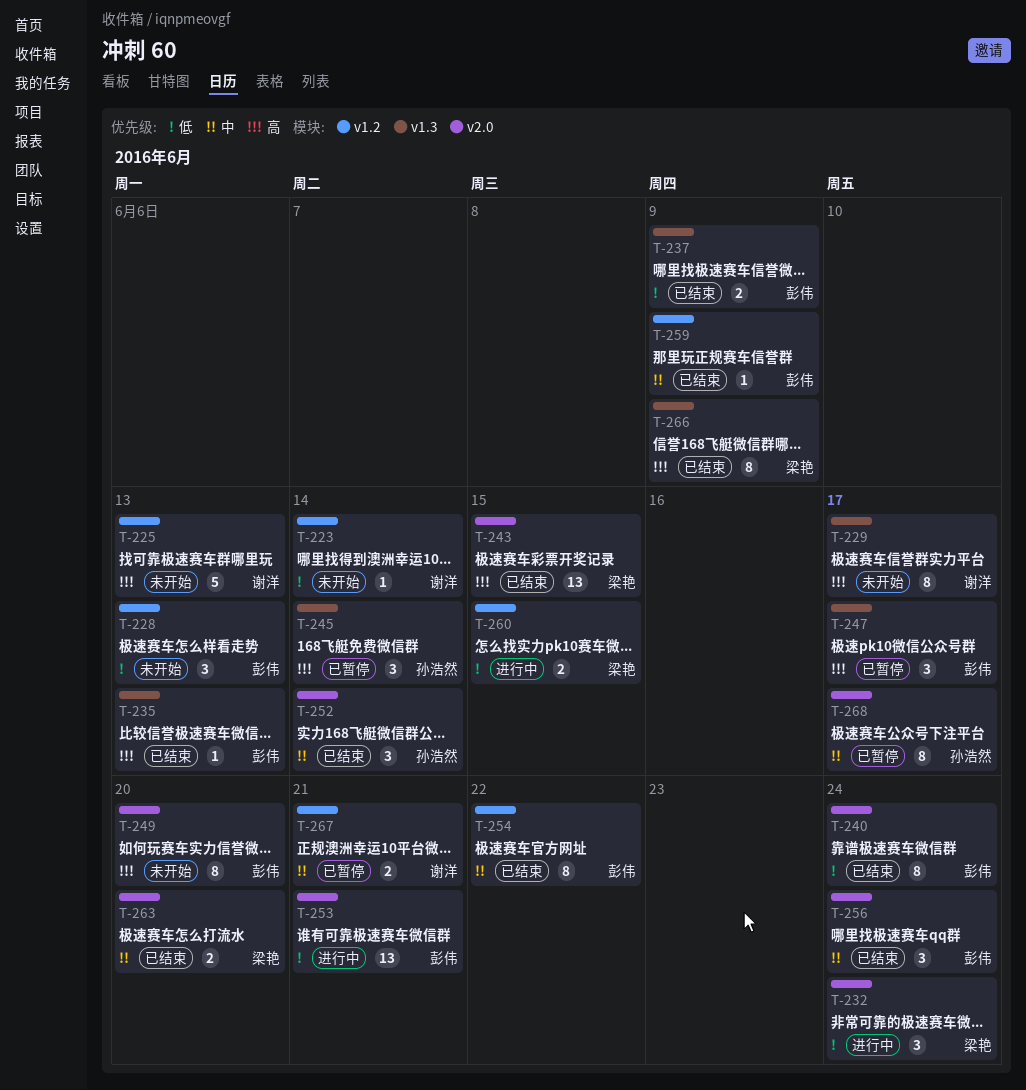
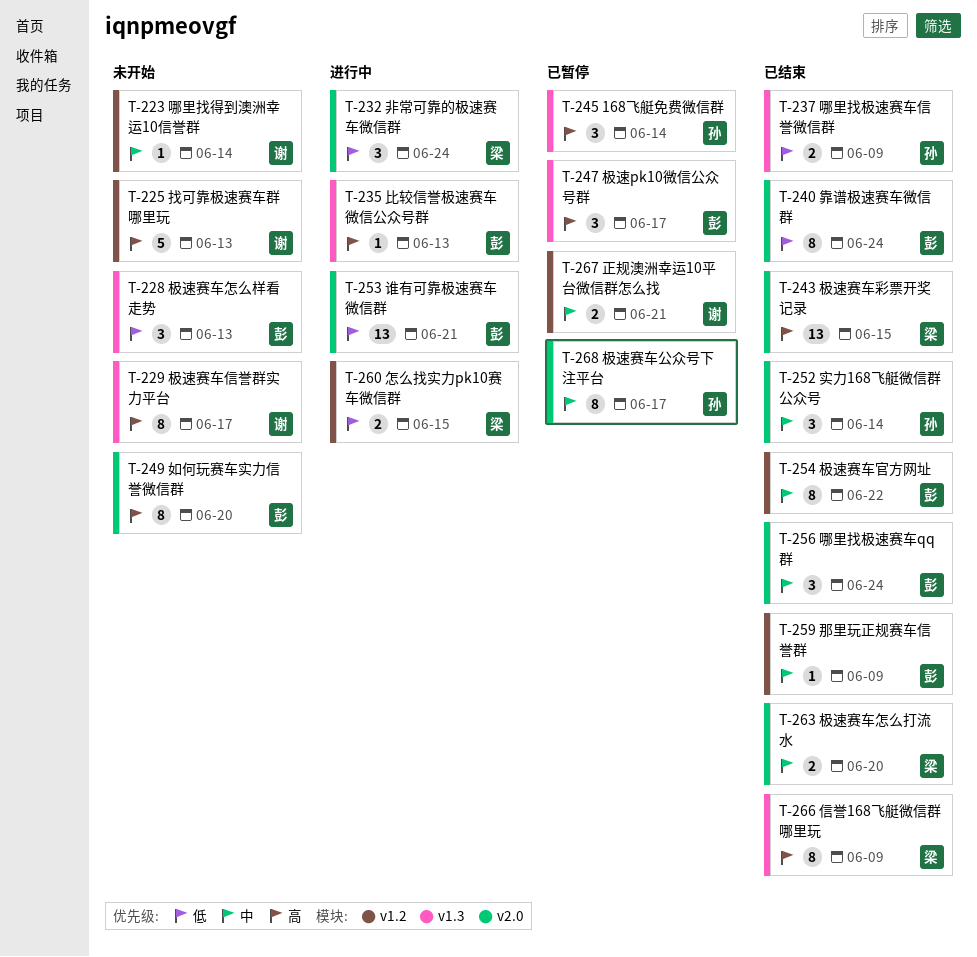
T-223, priority: 低 -> 中
T-228, label: v1.2 -> v1.3
T-235, status: 已结束 -> 进行中
T-237, owner: 彭伟 -> 孙浩然

